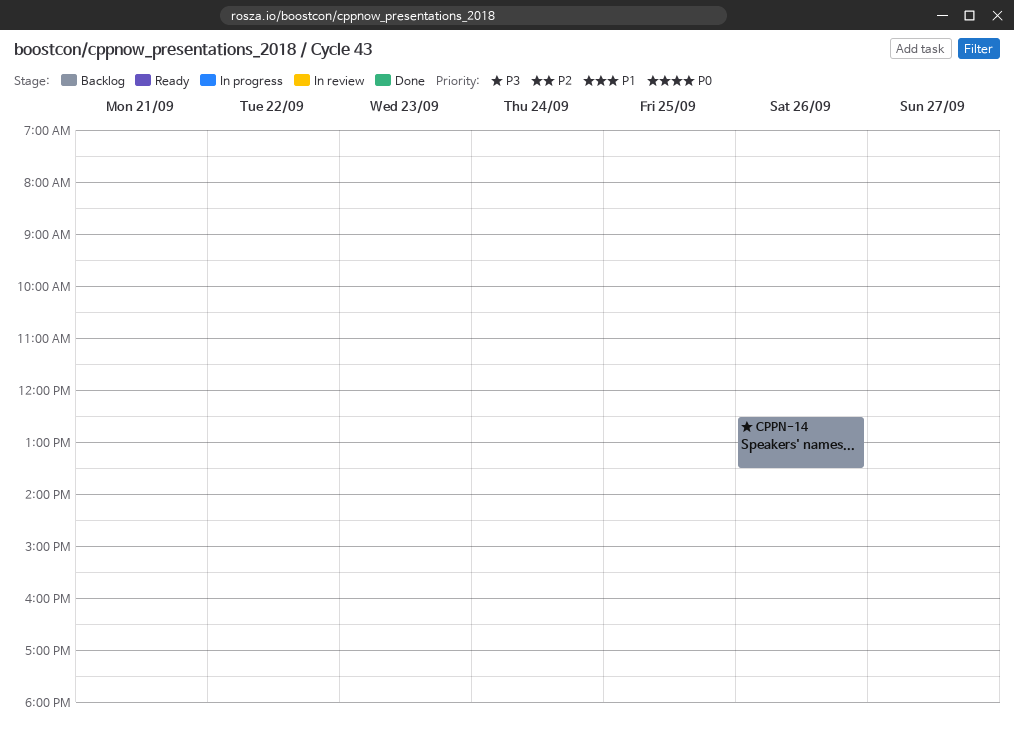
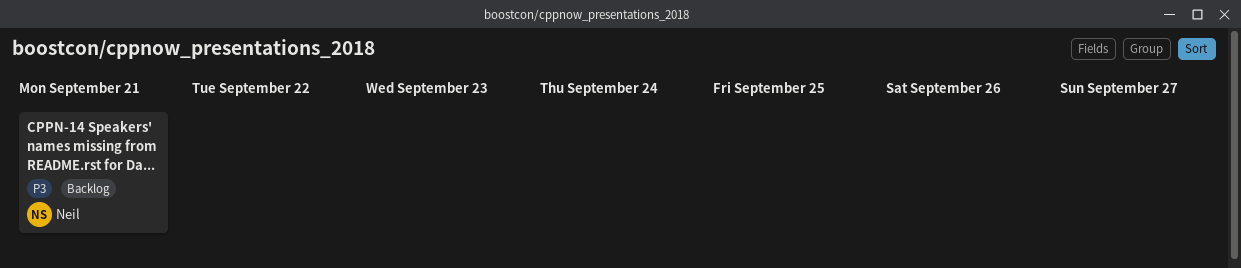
CPPN-14, day: Sep 26 -> Sep 21

